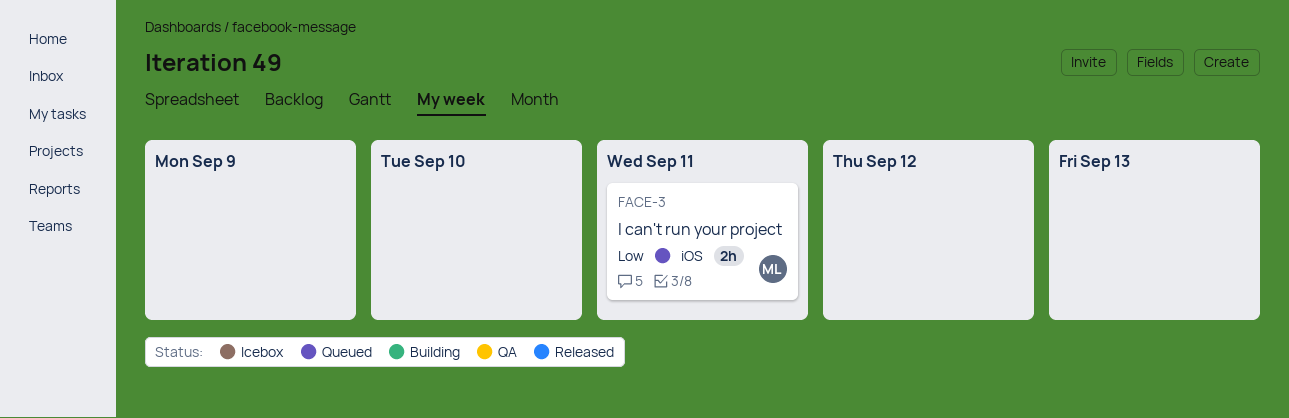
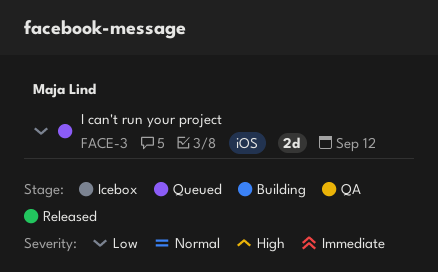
FACE-3, estimate: 2h -> 2d
FACE-3, due: Sep 11 -> Sep 12

